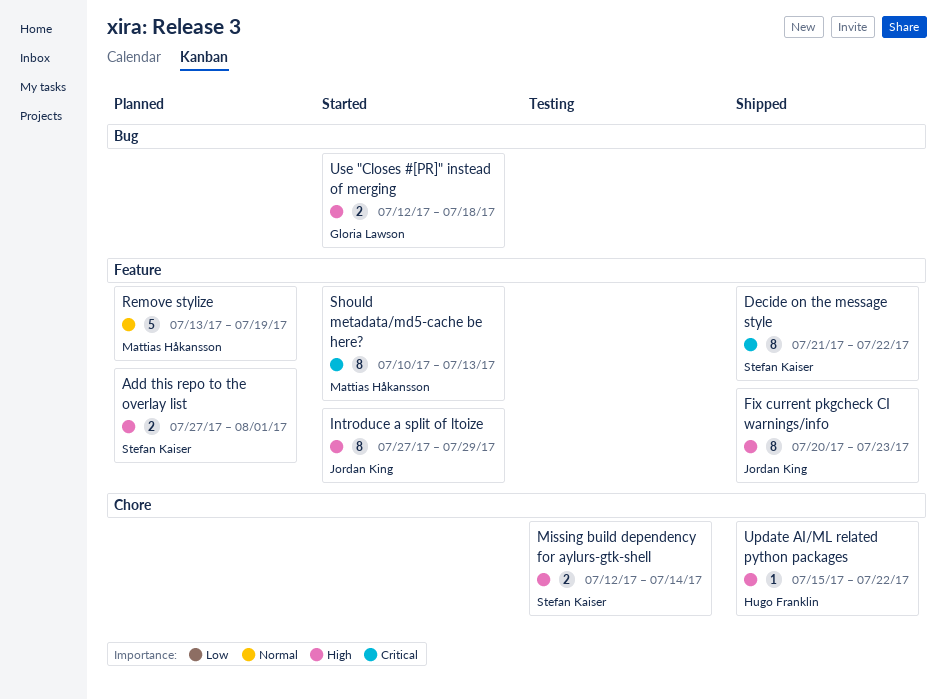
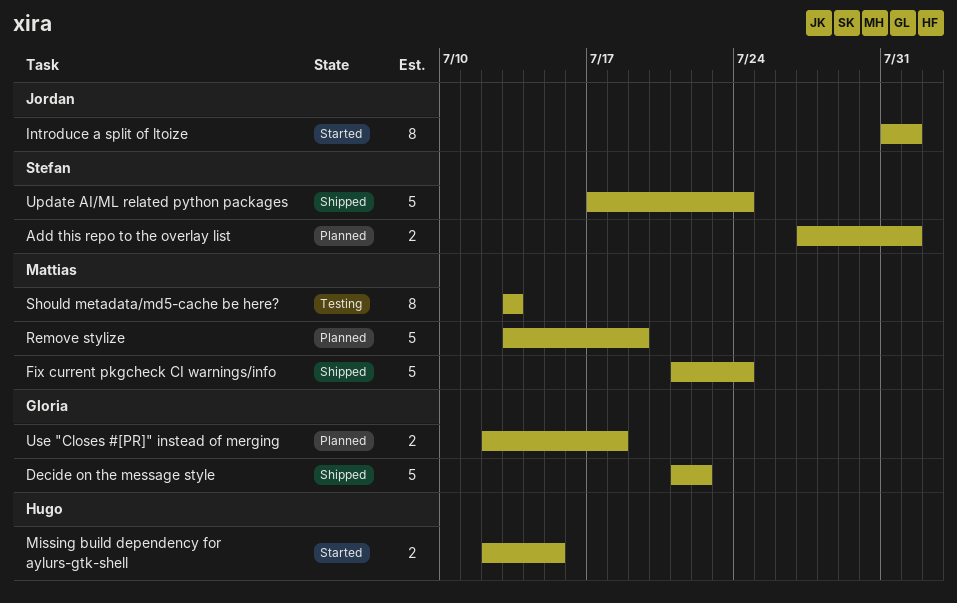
Decide on the message style, owner: Stefan Kaiser -> Gloria Lawson
Decide on the message style, estimate: 8 -> 5
Fix current pkgcheck CI warnings/info, owner: Jordan King -> Mattias Håkansson
Fix current pkgcheck CI warnings/info, estimate: 8 -> 5
Fix current pkgcheck CI warnings/info, start: Jul 20 -> Jul 21
Fix current pkgcheck CI warnings/info, due: Jul 23 -> Jul 24
Introduce a split of ltoize, start: Jul 27 -> Jul 31
Introduce a split of ltoize, due: Jul 29 -> Aug 1
Missing build dependency for aylurs-gtk-shell, status: Testing -> Started
Missing build dependency for aylurs-gtk-shell, owner: Stefan Kaiser -> Hugo Franklin
Missing build dependency for aylurs-gtk-shell, due: Jul 14 -> Jul 15
Should metadata/md5-cache be here?, status: Started -> Testing
Should metadata/md5-cache be here?, start: Jul 10 -> Jul 13
Update AI/ML related python packages, owner: Hugo Franklin -> Stefan Kaiser
Update AI/ML related python packages, estimate: 1 -> 5
Update AI/ML related python packages, start: Jul 15 -> Jul 17
Update AI/ML related python packages, due: Jul 22 -> Jul 24
Use "Closes #[PR]" instead of merging, status: Started -> Planned

